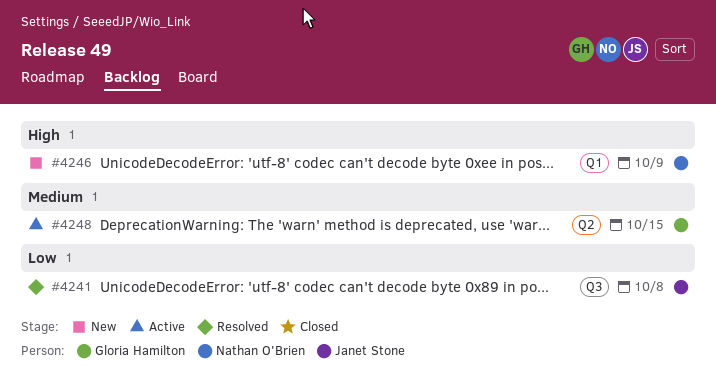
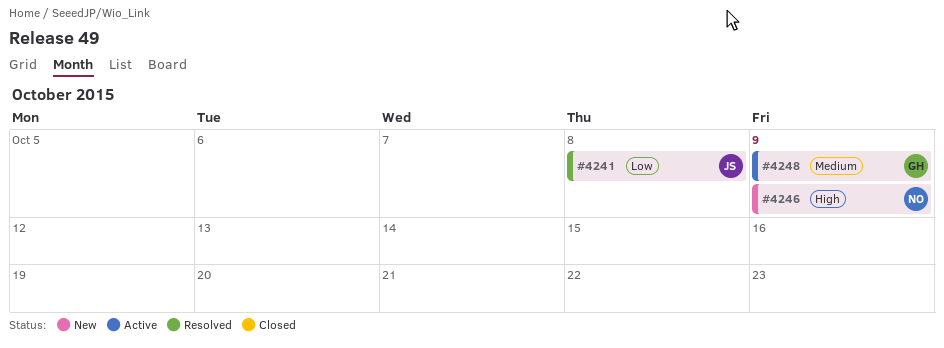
#4248, due: Oct 15 -> Oct 9

